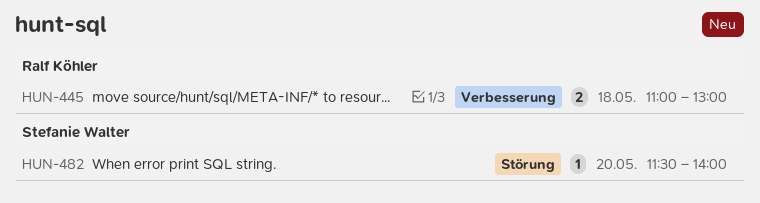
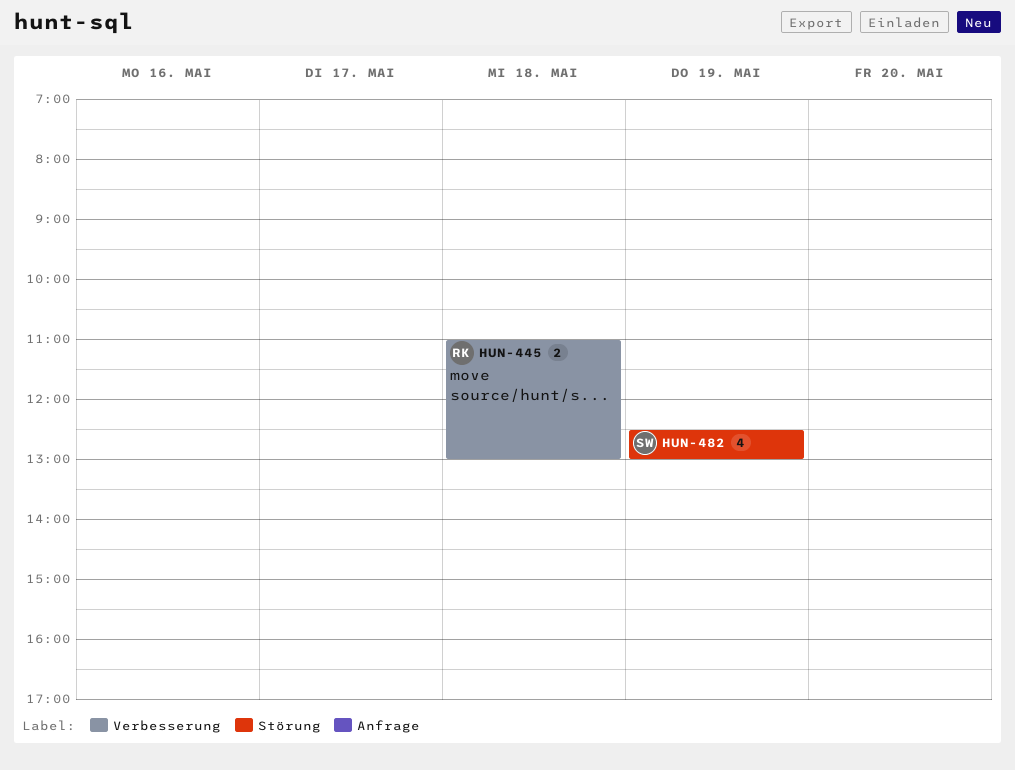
HUN-482, estimate: 1 -> 4
HUN-482, day: May 20 -> May 19
HUN-482, begins: 11:30 -> 12:30
HUN-482, ends: 14:00 -> 13:00

